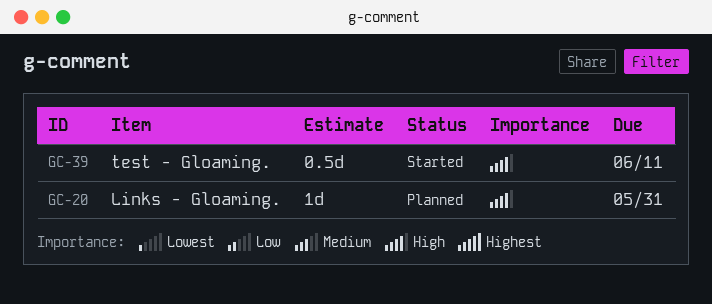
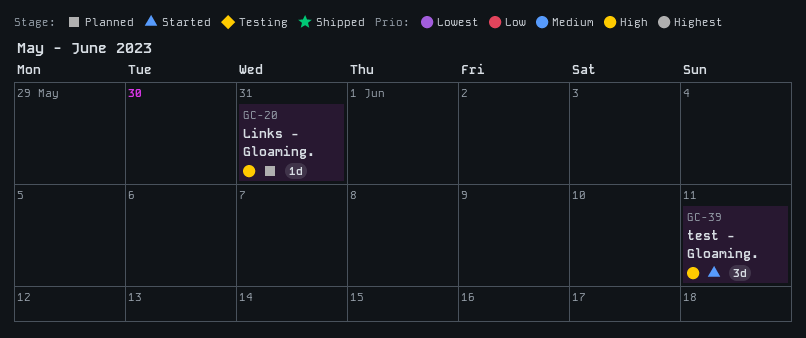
GC-39, estimate: 0.5d -> 3d

